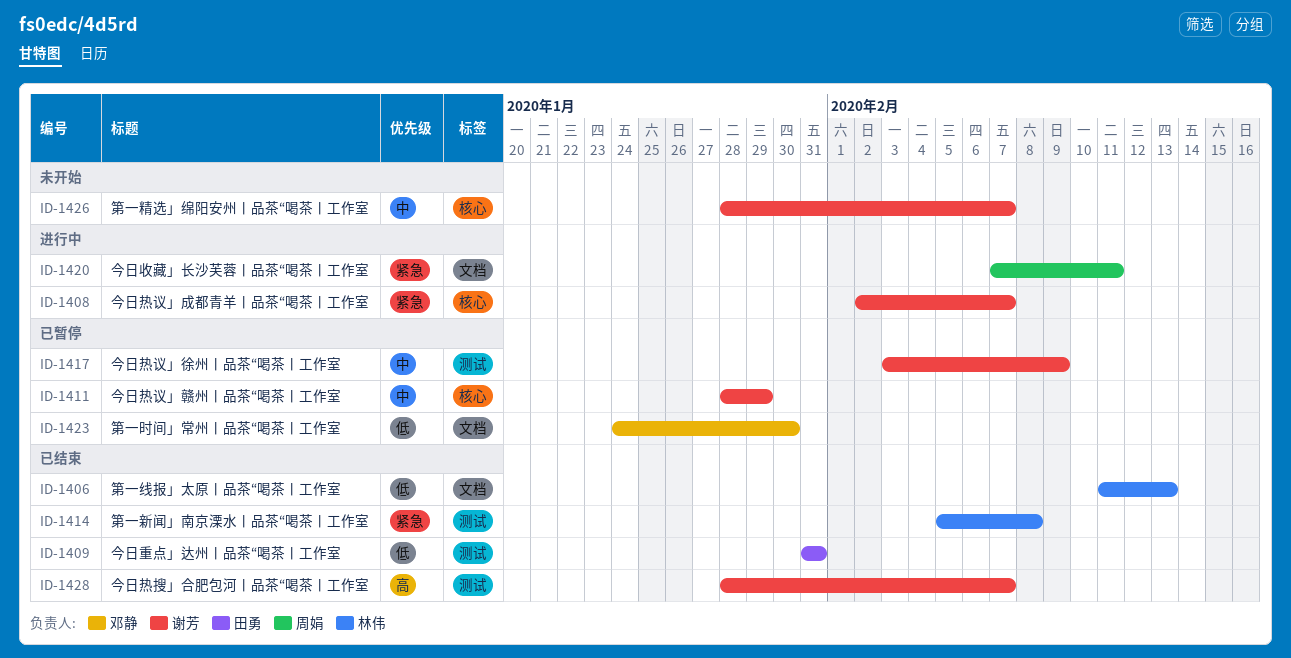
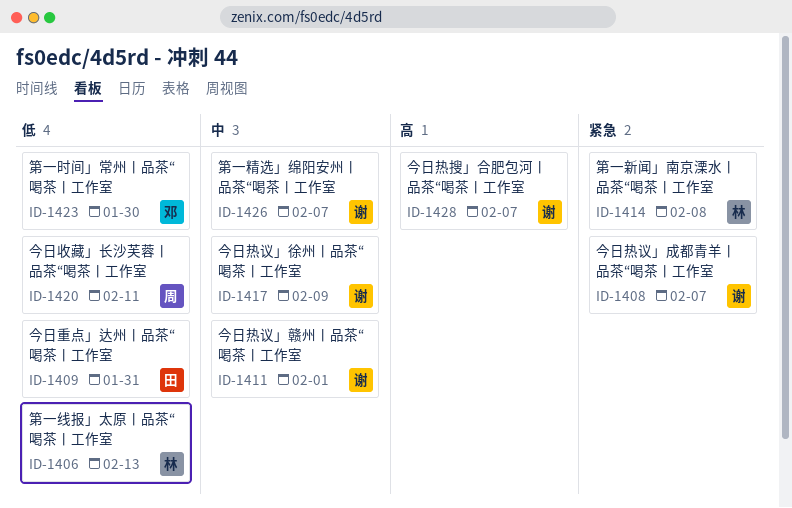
ID-1411, due: Jan 29 -> Feb 1
ID-1420, priority: 紧急 -> 低

